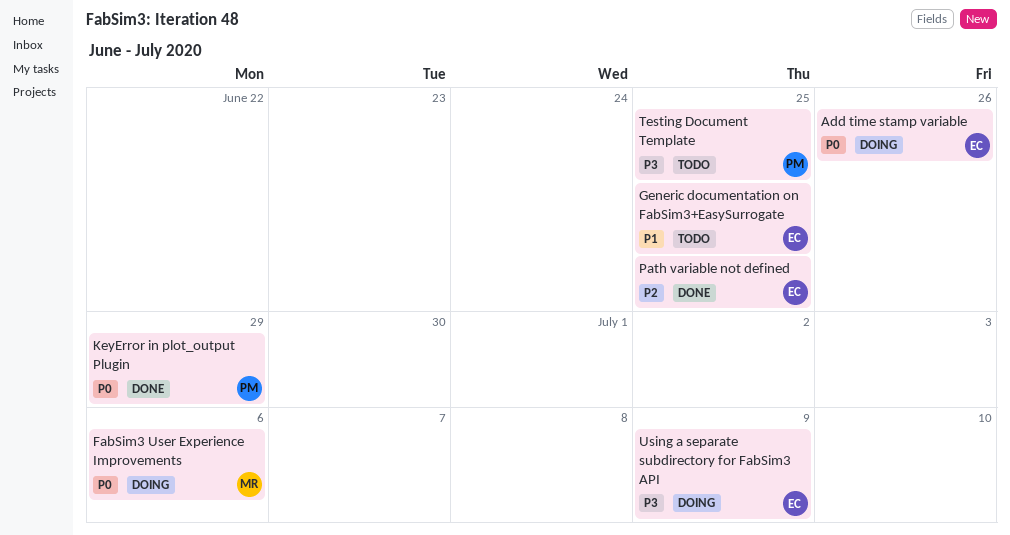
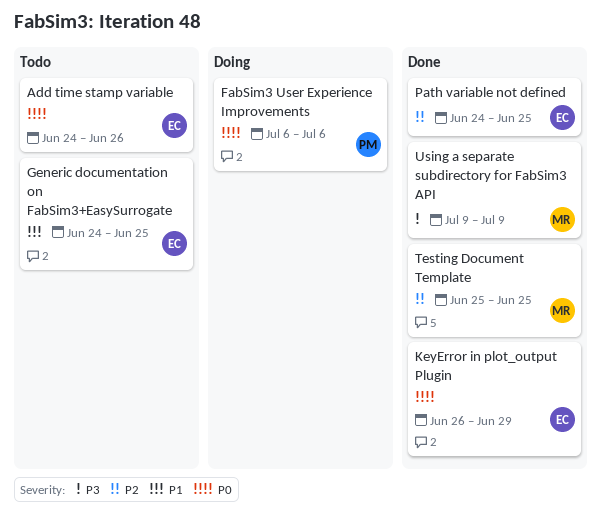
Add time stamp variable, status: Doing -> Todo
FabSim3 User Experience Improvements, owner: MR -> PM
KeyError in plot_output Plugin, owner: PM -> EC
Testing Document Template, status: Todo -> Done
Testing Document Template, owner: PM -> MR
Testing Document Template, priority: P3 -> P2
Using a separate subdirectory for FabSim3 API, status: Doing -> Done
Using a separate subdirectory for FabSim3 API, owner: EC -> MR

